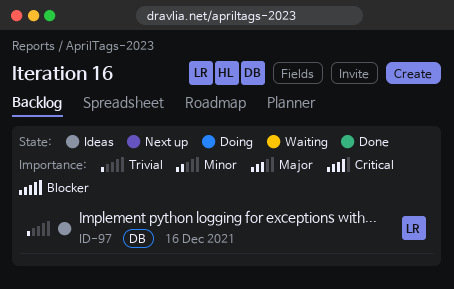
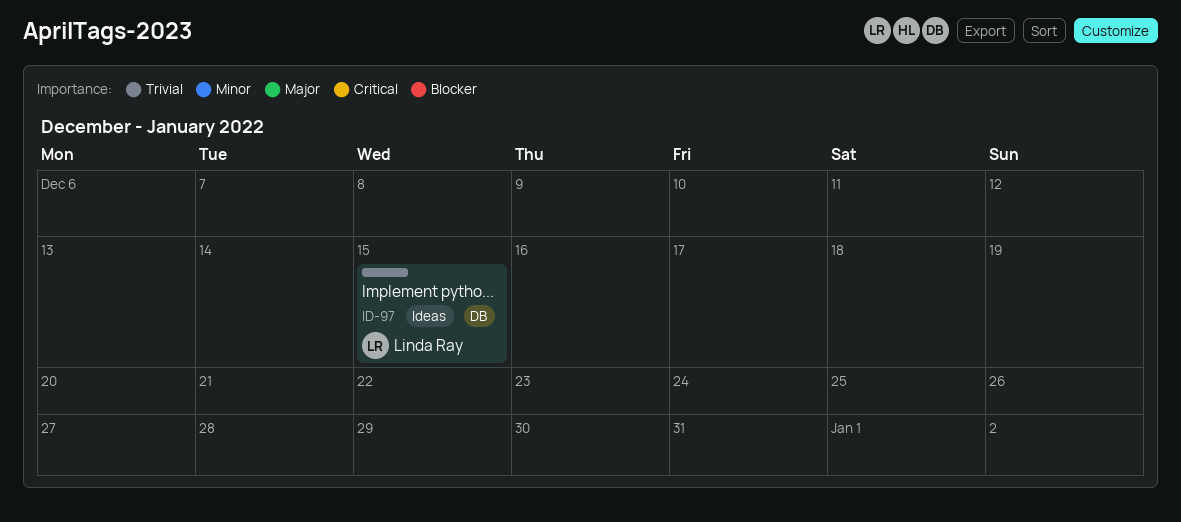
ID-97, due: Dec 16 -> Dec 15

